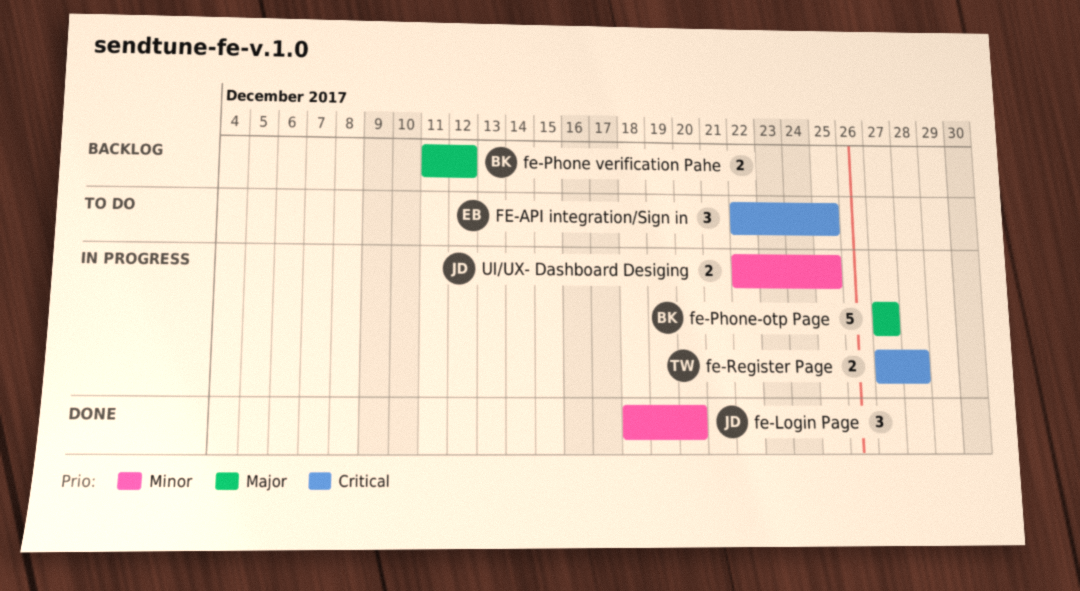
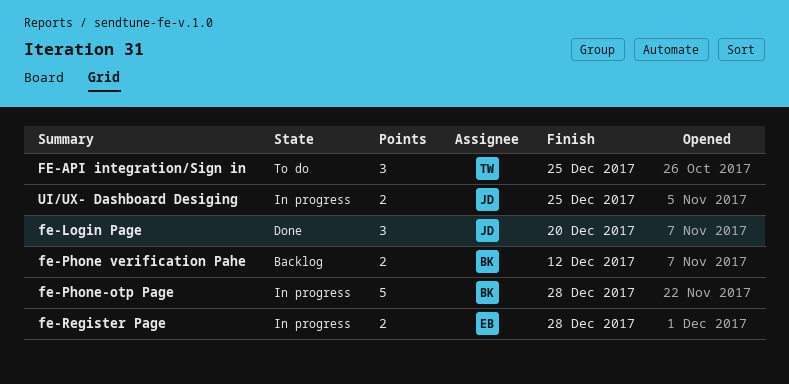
FE-API integration/Sign in, owner: EB -> TW
fe-Phone-otp Page, due: Dec 27 -> Dec 28
fe-Register Page, owner: TW -> EB

